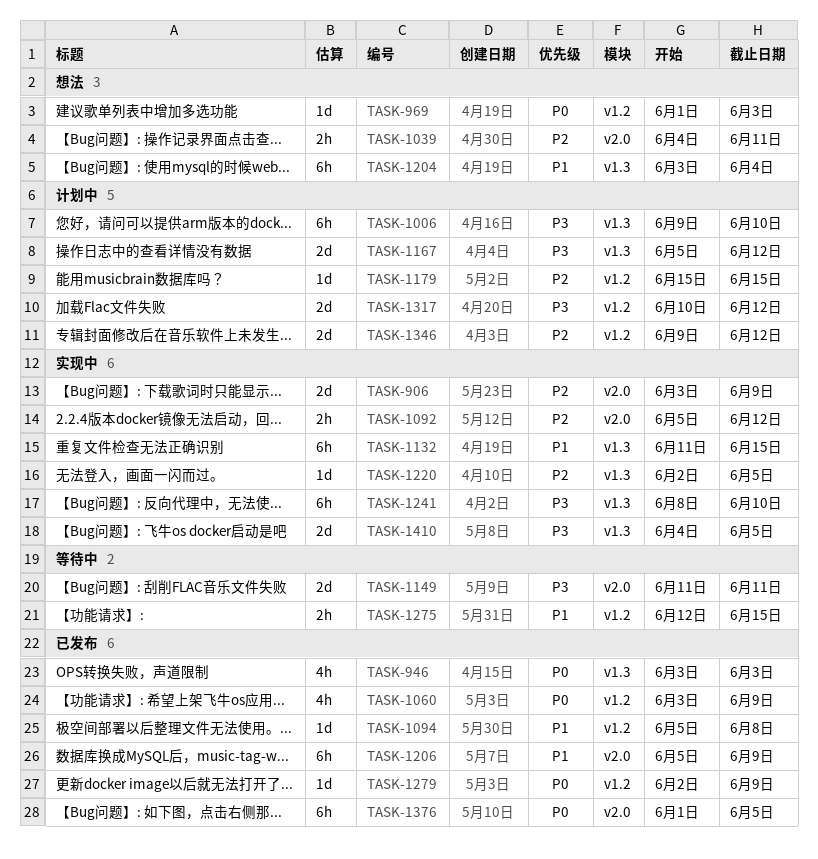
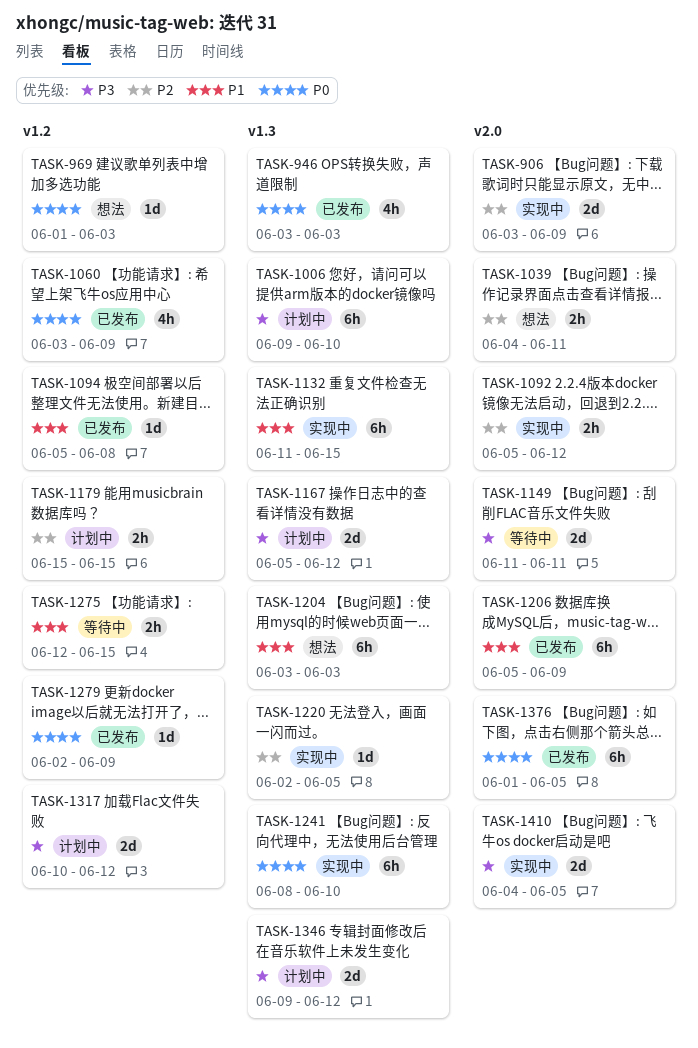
TASK-1179, estimate: 1d -> 2h
TASK-1204, due: Jun 4 -> Jun 3
TASK-1241, priority: P3 -> P0
TASK-1346, priority: P2 -> P3
TASK-1346, label: v1.2 -> v1.3
TASK-1410, label: v1.3 -> v2.0

